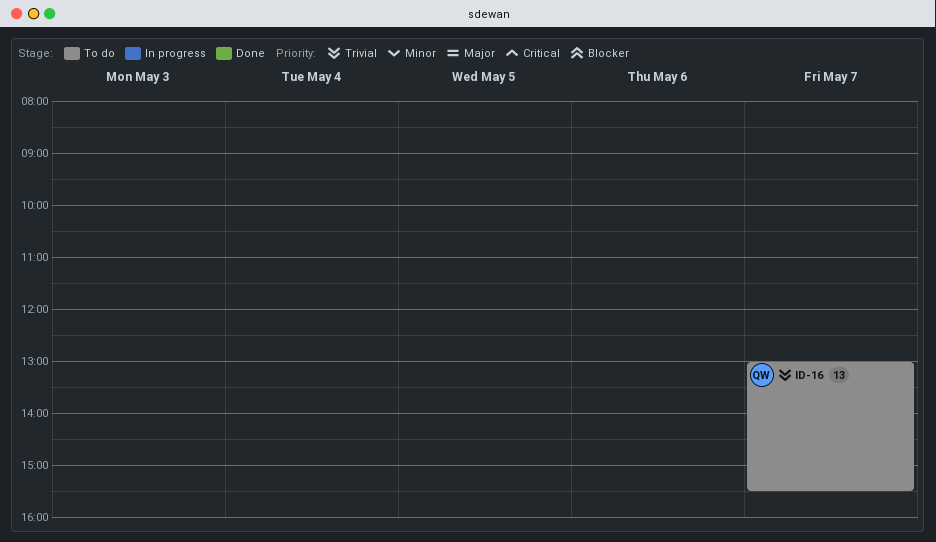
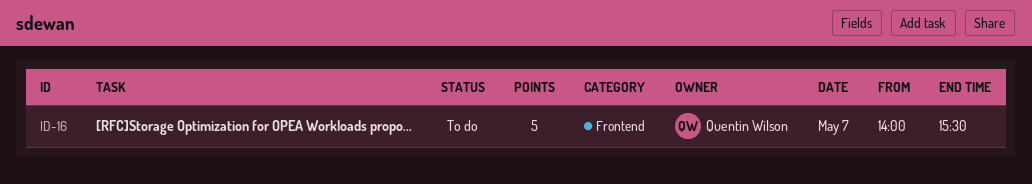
ID-16, estimate: 13 -> 5
ID-16, begins: 13:00 -> 14:00

